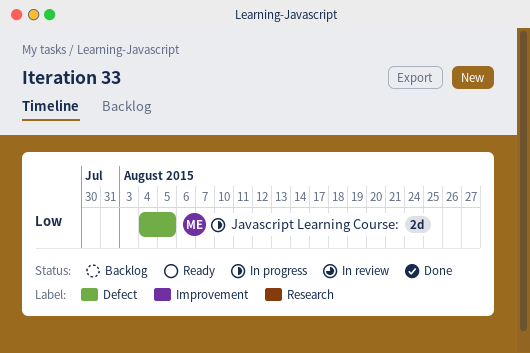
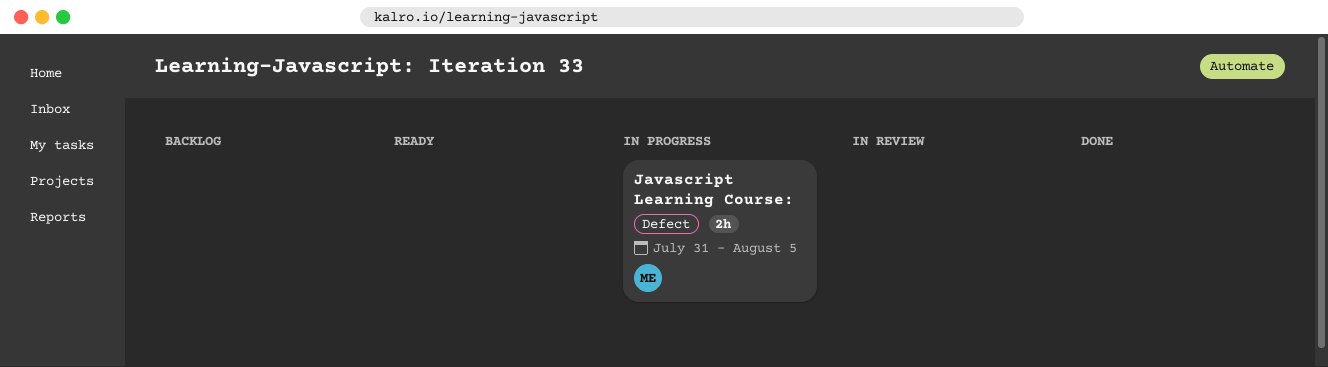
Javascript Learning Course:, estimate: 2d -> 2h
Javascript Learning Course:, start: Aug 4 -> Jul 31

